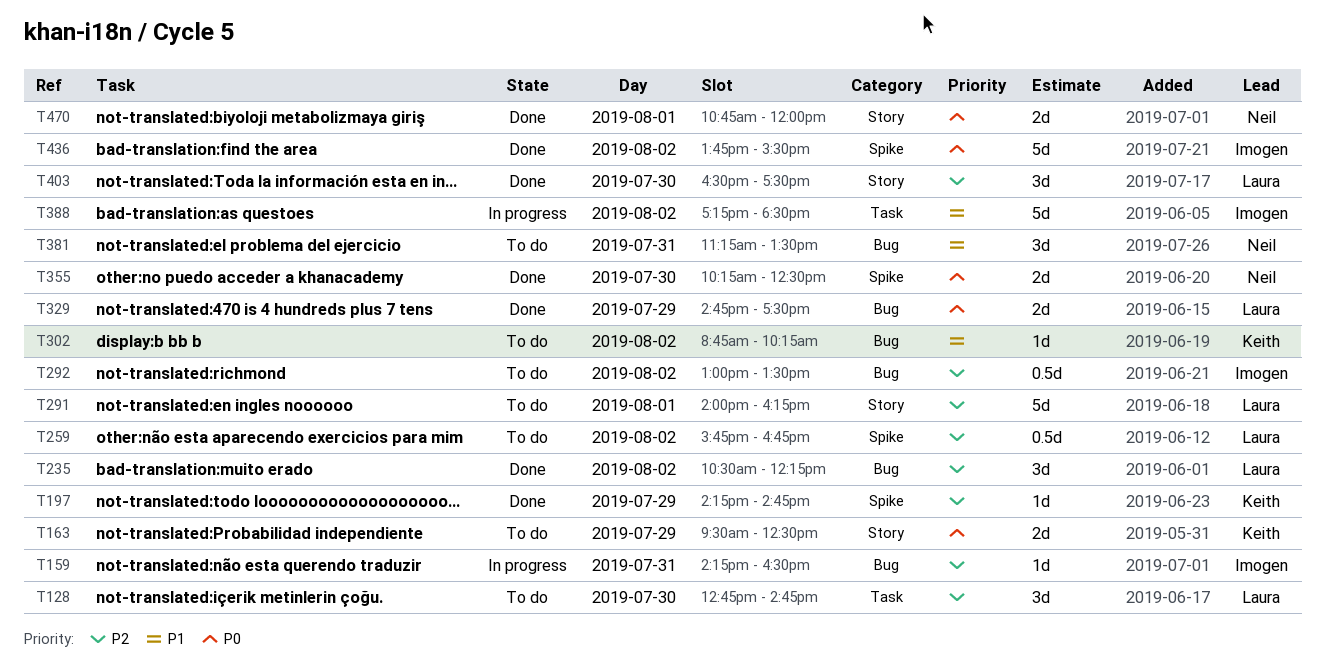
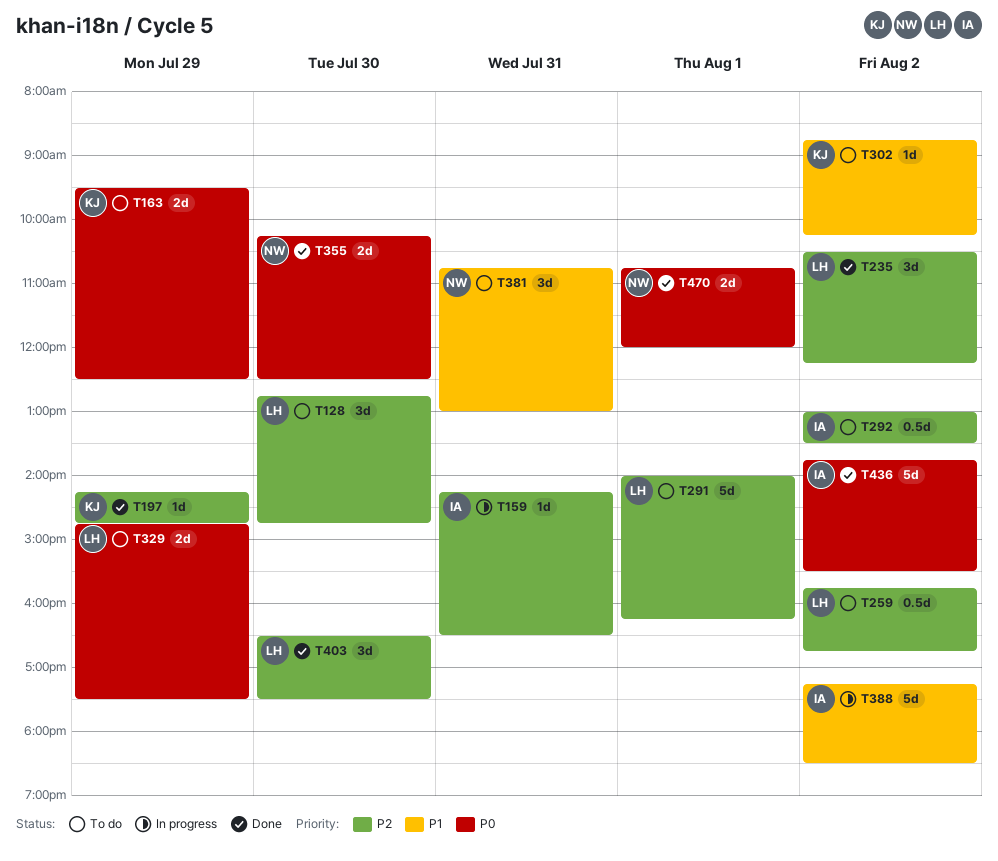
T329, status: Done -> To do
T381, begins: 11:15 -> 10:45
T381, ends: 13:30 -> 13:00

